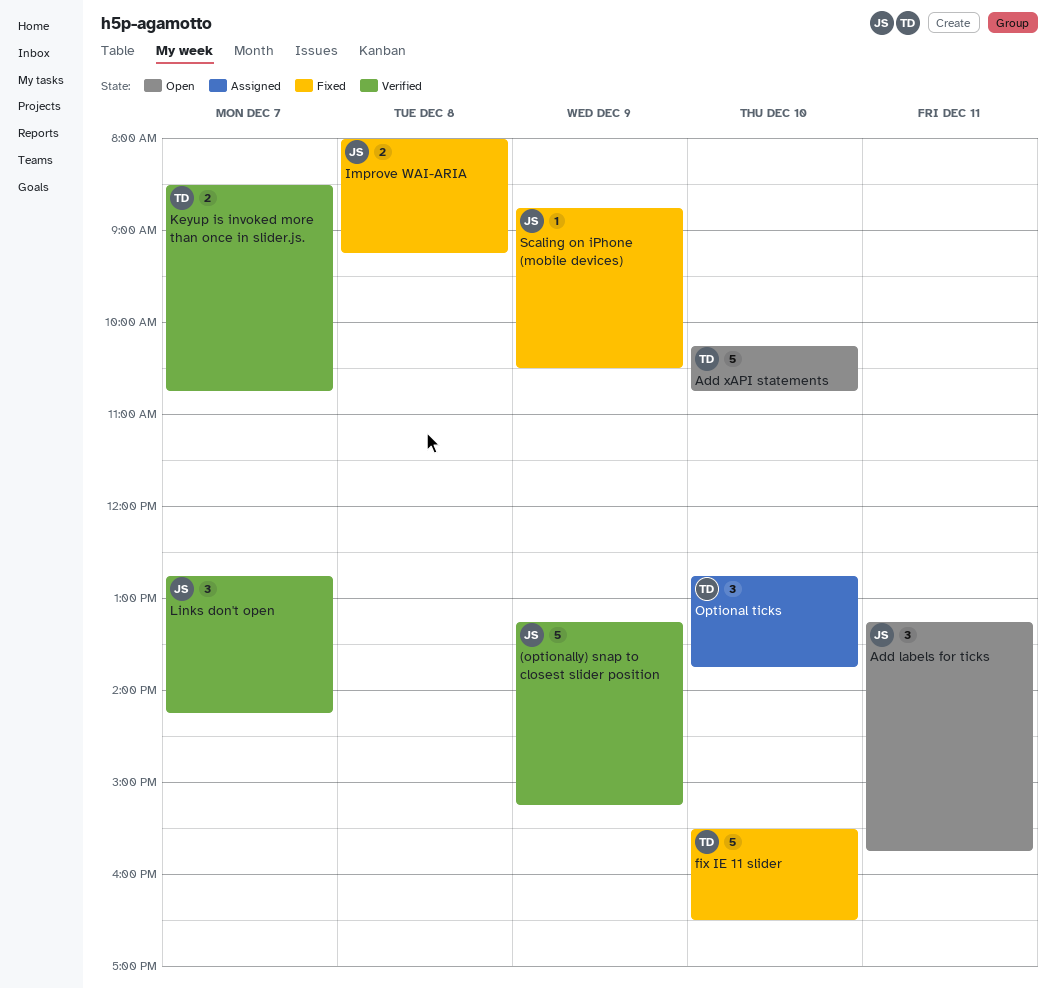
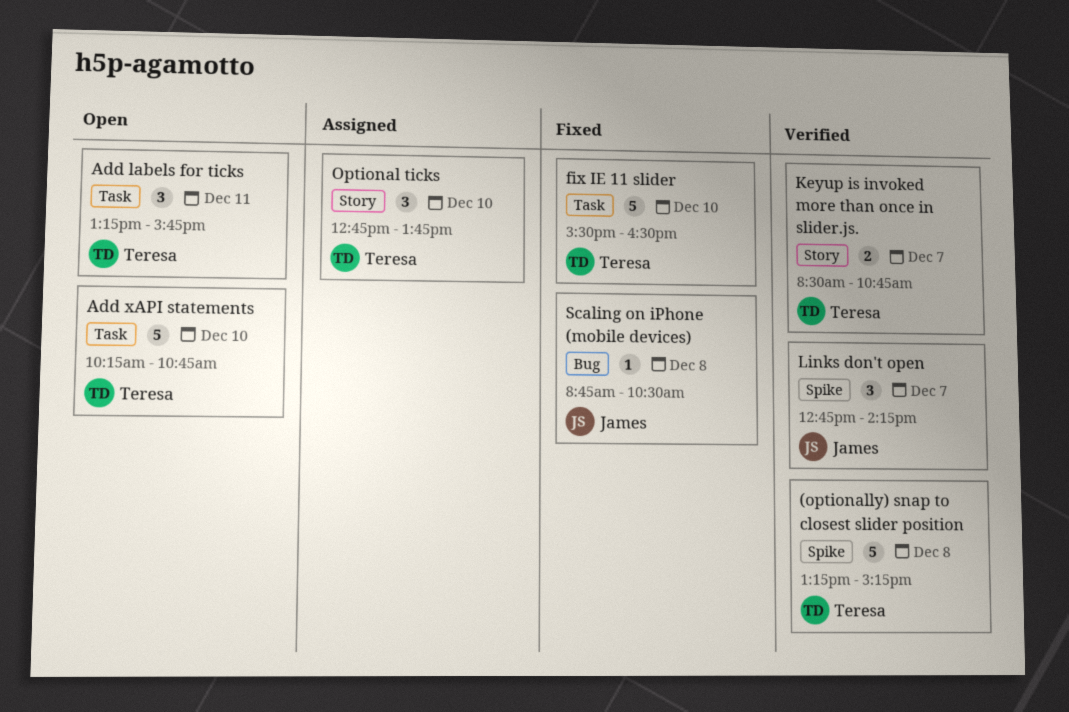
(optionally) snap to closest slider position, owner: James -> Teresa
(optionally) snap to closest slider position, day: Dec 9 -> Dec 8
Add labels for ticks, owner: James -> Teresa
Improve WAI-ARIA: present -> none
Scaling on iPhone (mobile devices), day: Dec 9 -> Dec 8

